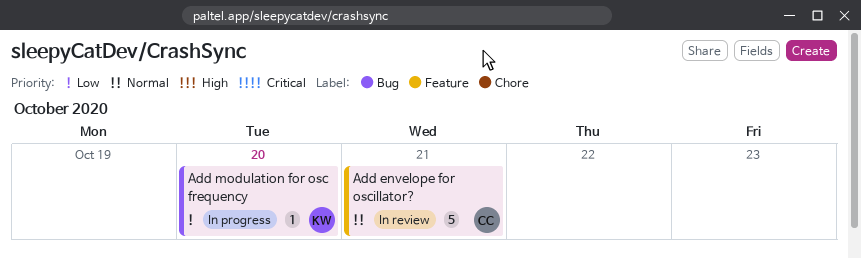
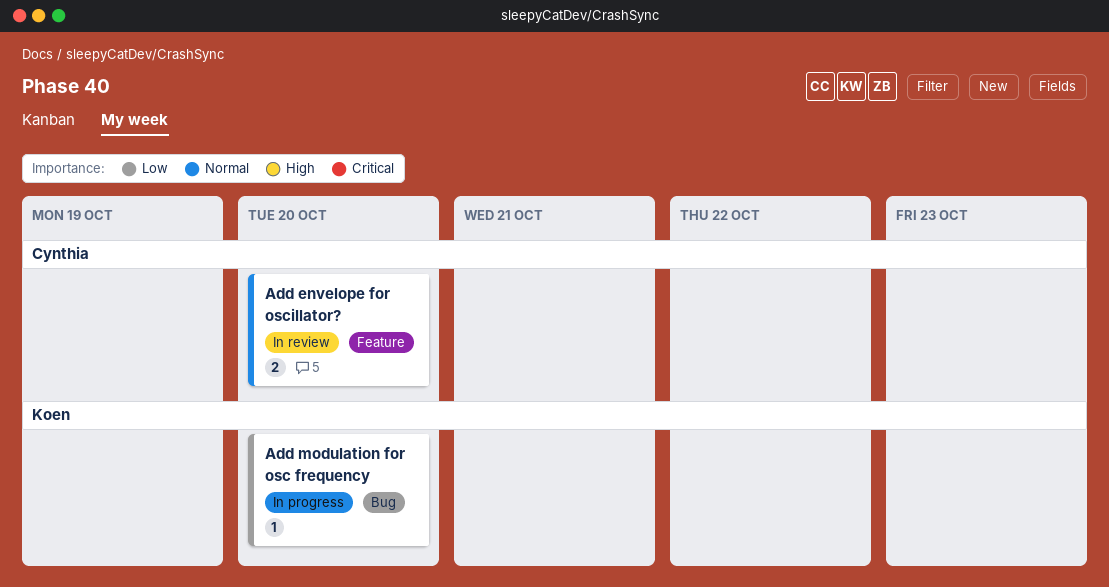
Add envelope for oscillator?, estimate: 5 -> 2
Add envelope for oscillator?, due: Oct 21 -> Oct 20

